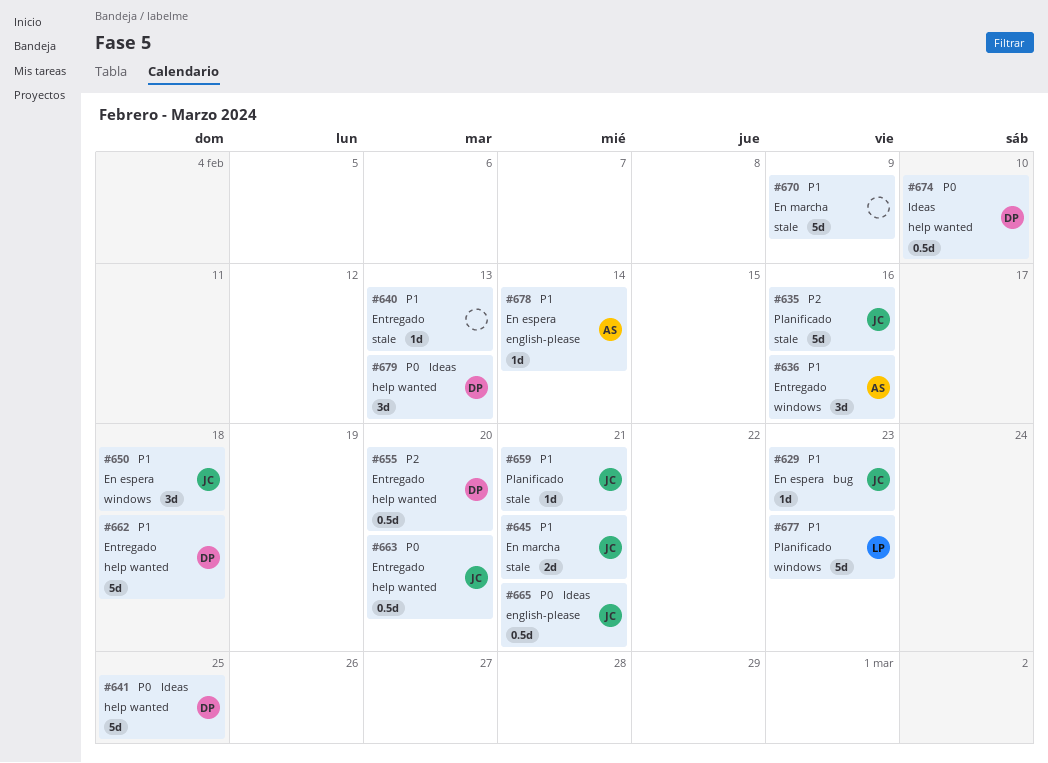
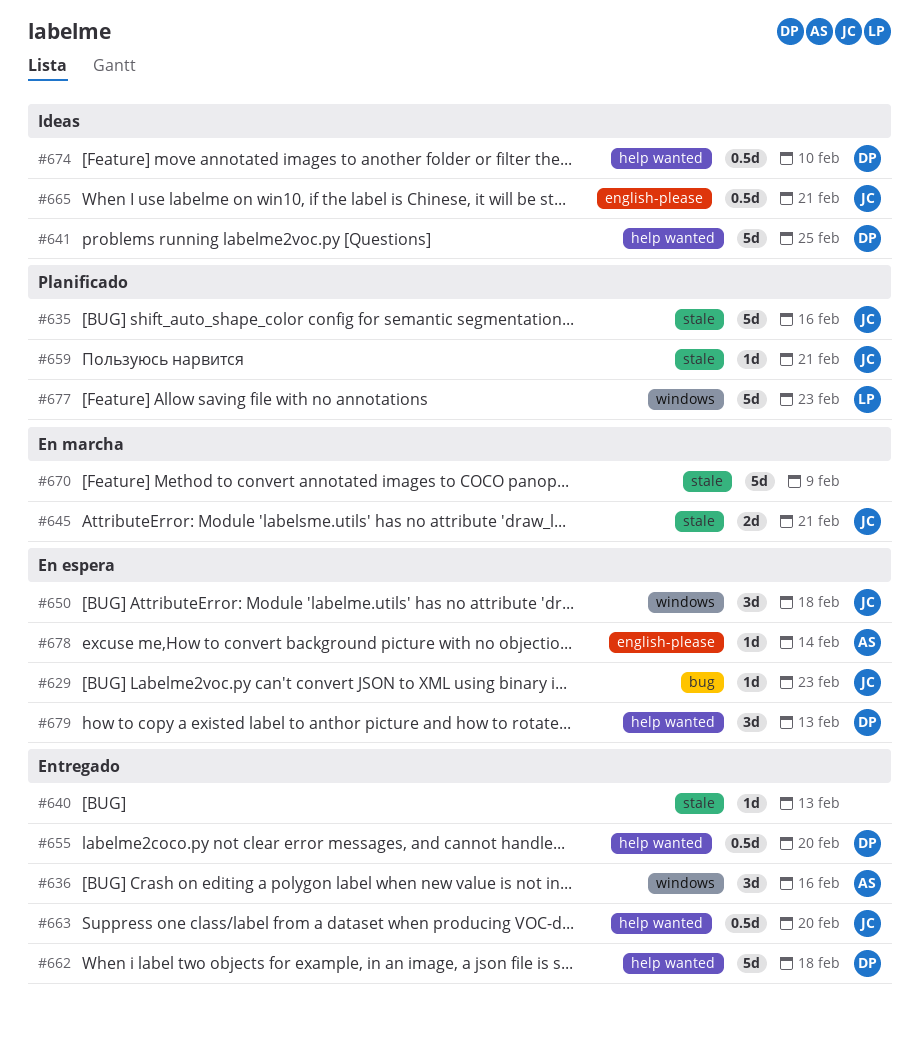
#679, status: Ideas -> En espera

